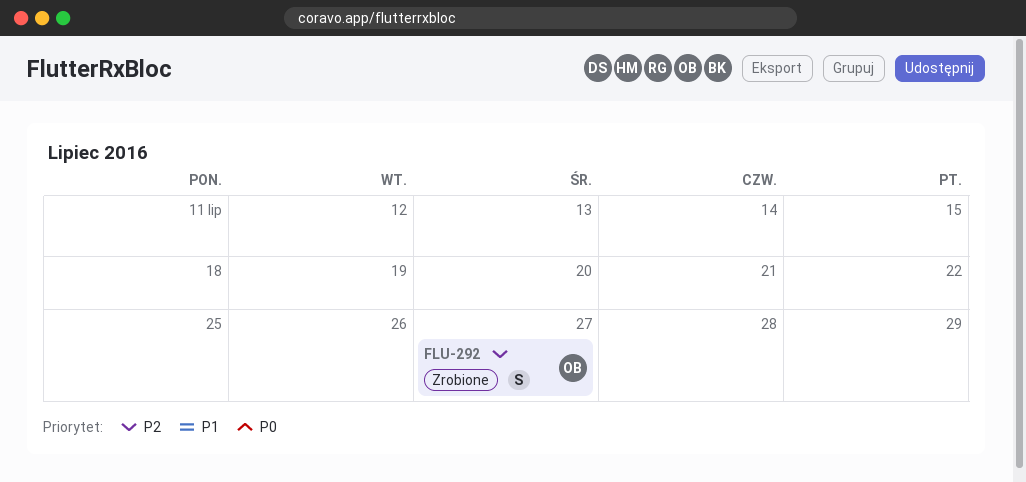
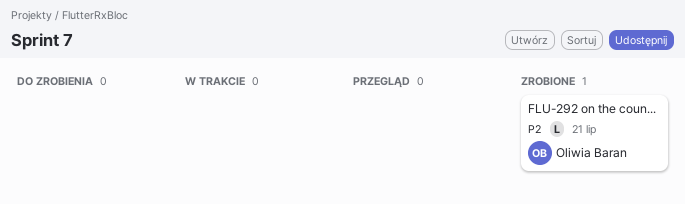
FLU-292, estimate: S -> L
FLU-292, due: Jul 27 -> Jul 21

